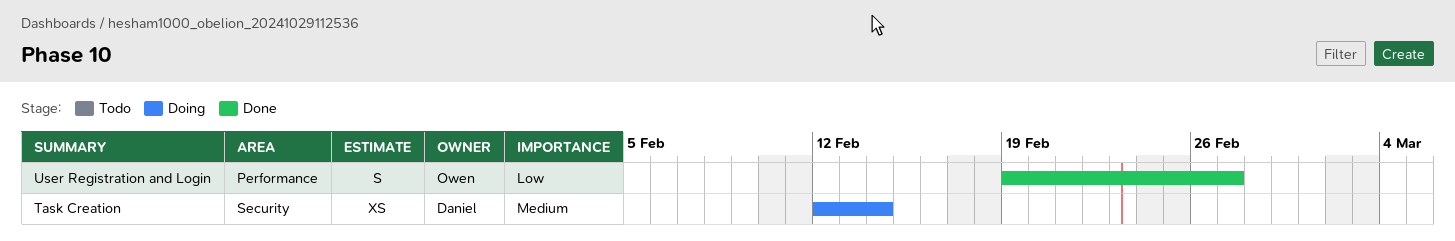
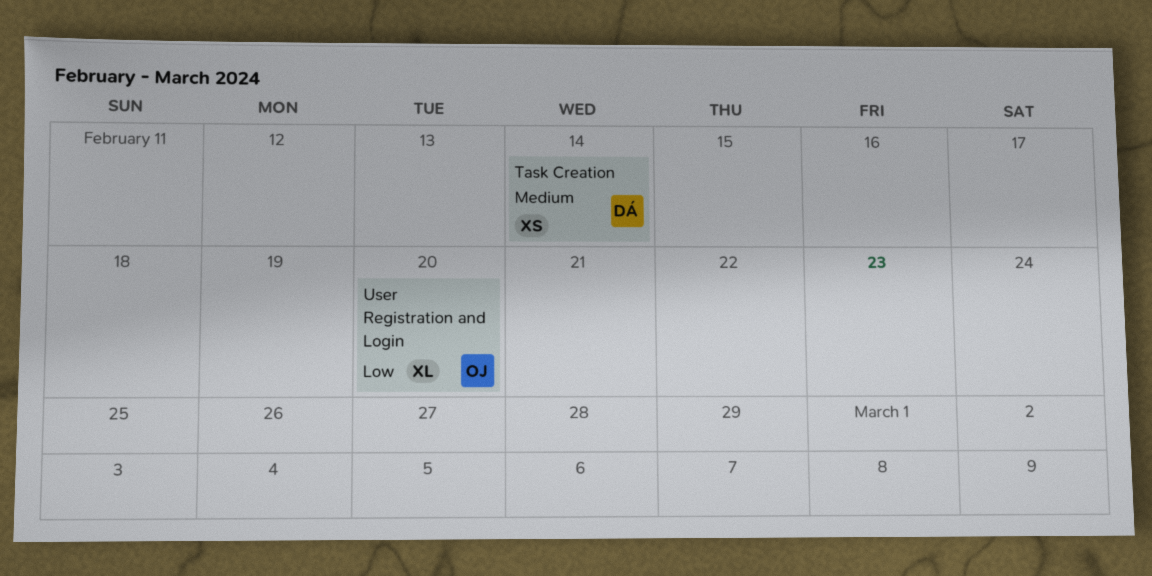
User Registration and Login, estimate: S -> XL
User Registration and Login, due: Feb 27 -> Feb 20

